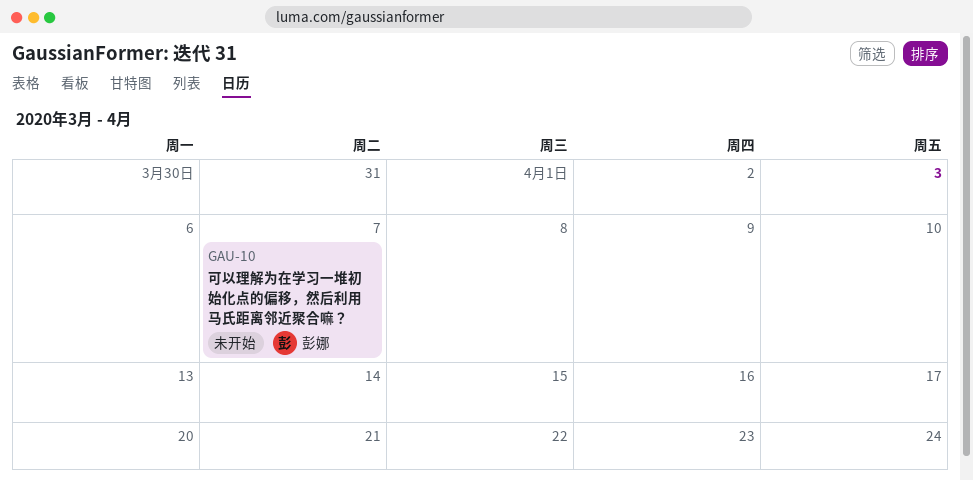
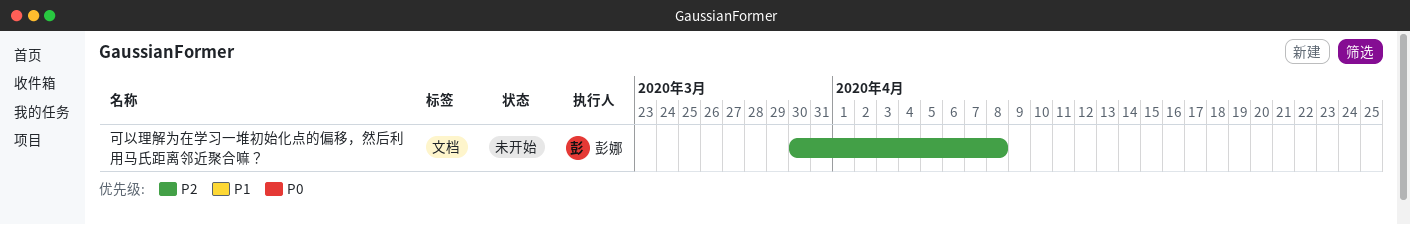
可以理解为在学习一堆初始化点的偏移，然后利用马氏距离邻近聚合嘛？, due: Apr 7 -> Apr 8

